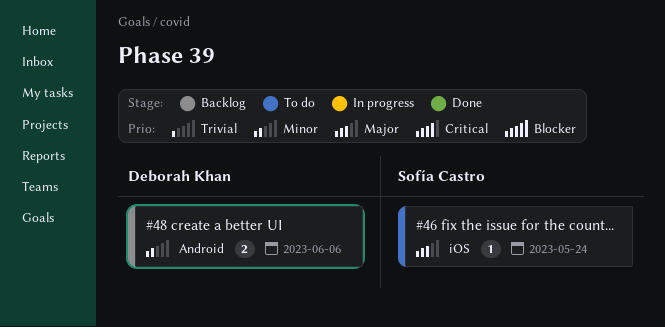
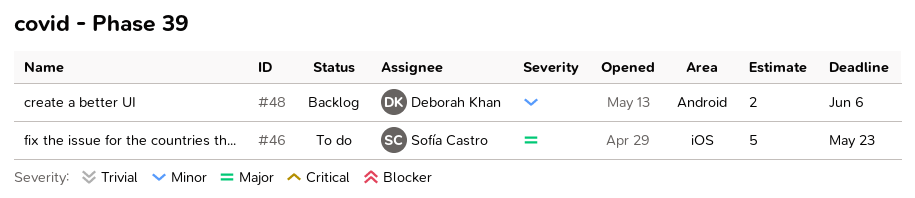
#46, estimate: 1 -> 5
#46, due: May 24 -> May 23

